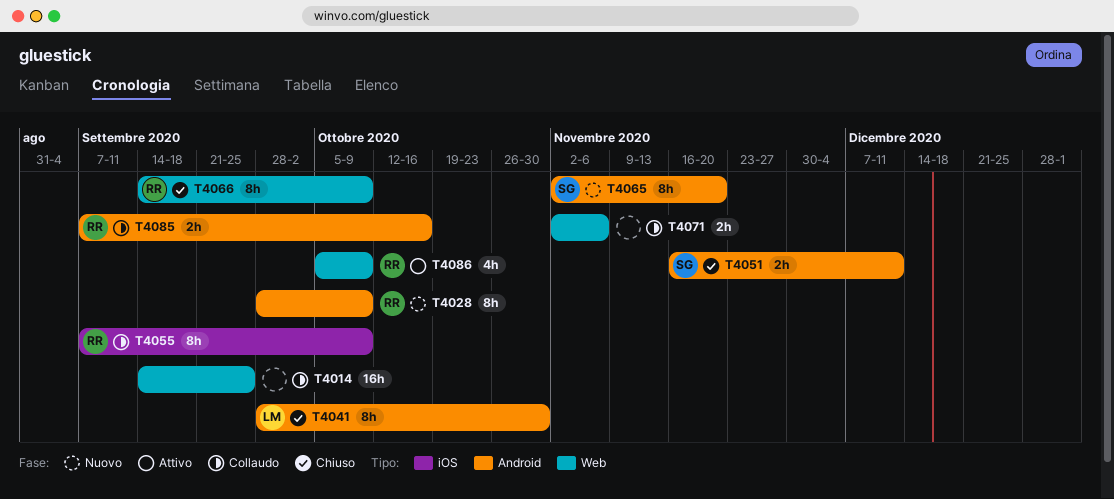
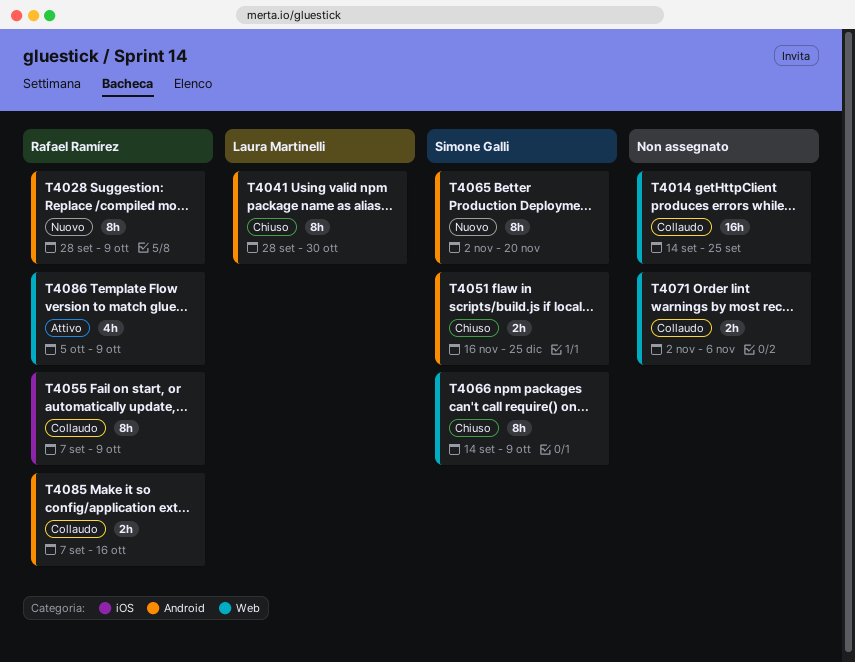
T4051, due: Dec 11 -> Dec 25
T4066, owner: Rafael Ramírez -> Simone Galli

